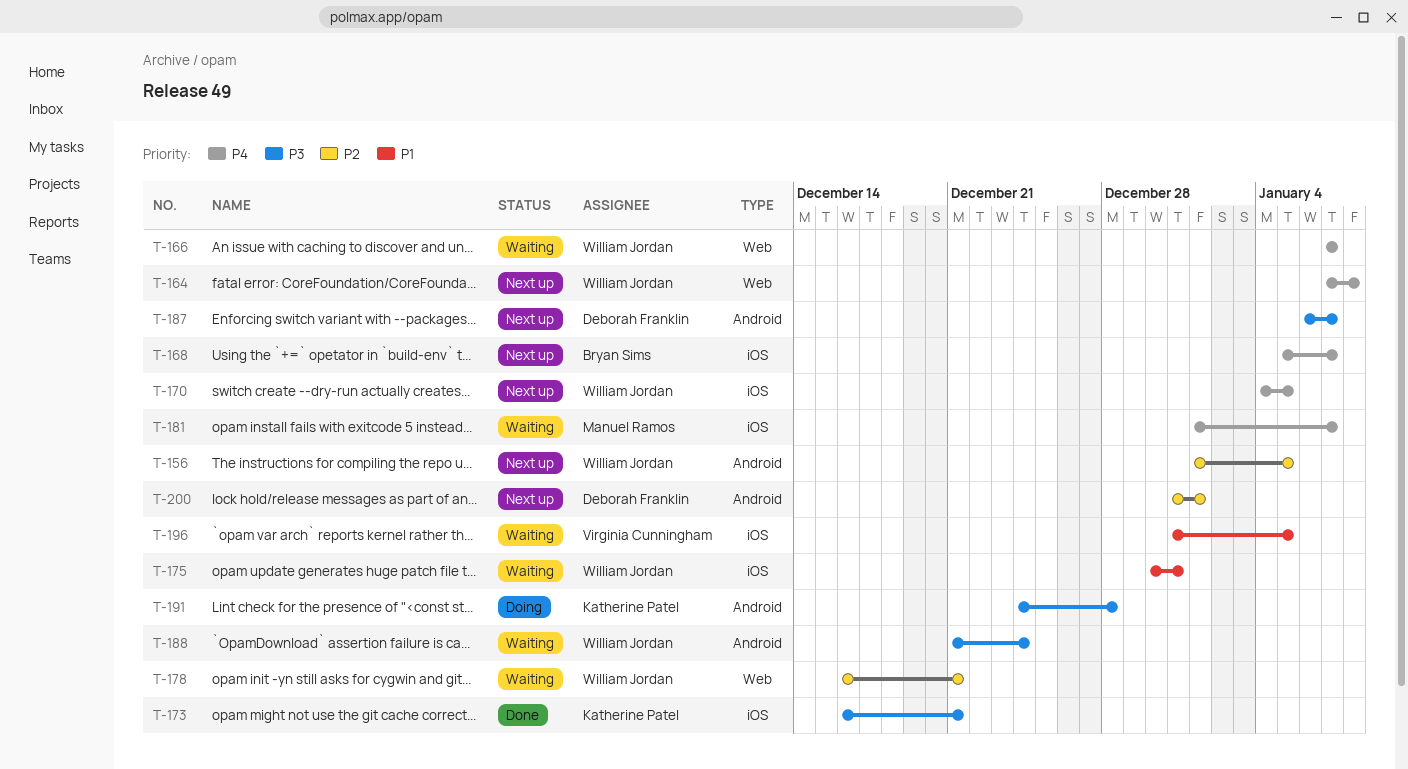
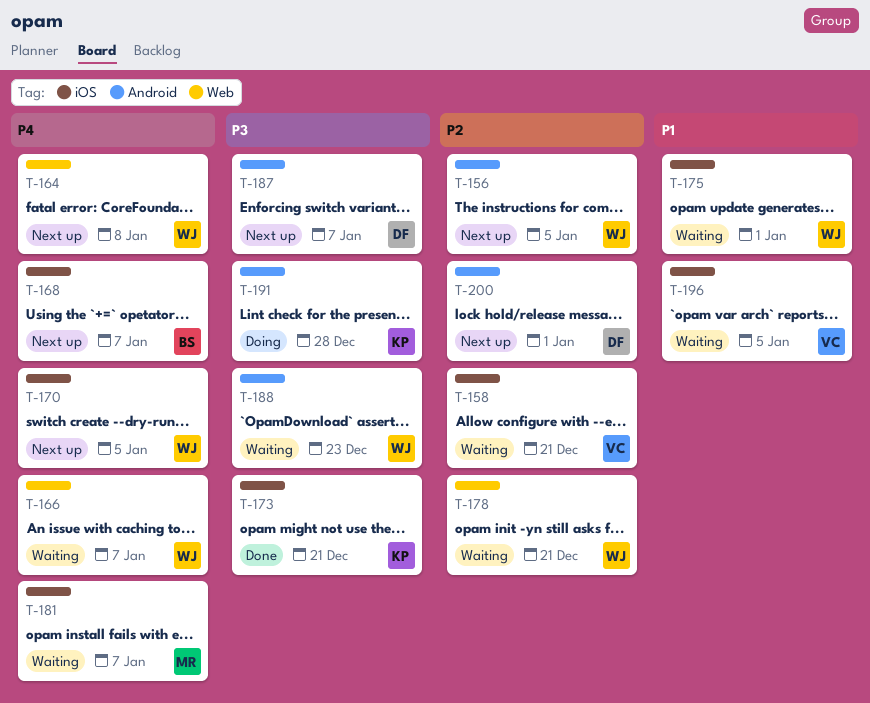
T-158: none -> present
T-175, due: Dec 31 -> Jan 1
T-188, due: Dec 24 -> Dec 23

